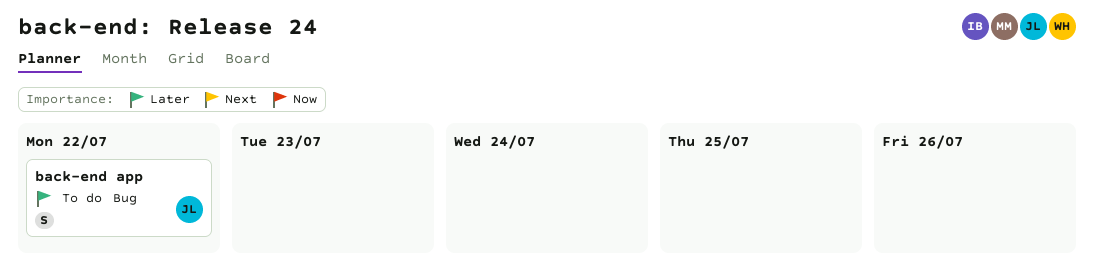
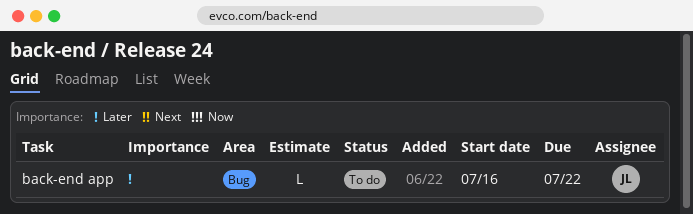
back-end app, estimate: S -> L

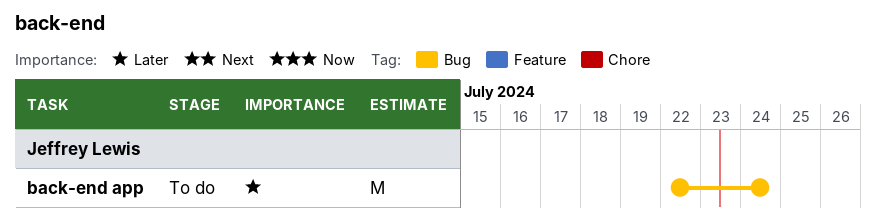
back-end app, estimate: L -> M
back-end app, start: Jul 16 -> Jul 22
back-end app, due: Jul 22 -> Jul 24

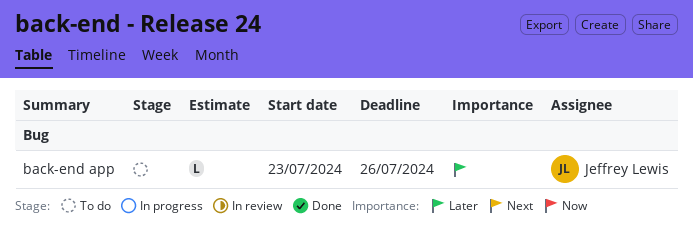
back-end app, estimate: M -> L
back-end app, start: Jul 22 -> Jul 23
back-end app, due: Jul 24 -> Jul 26

